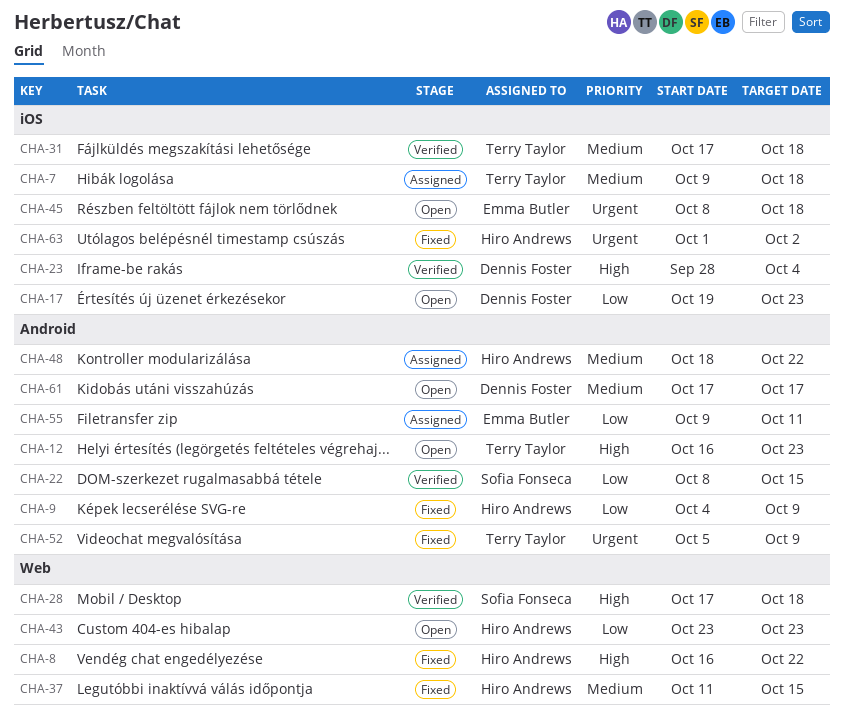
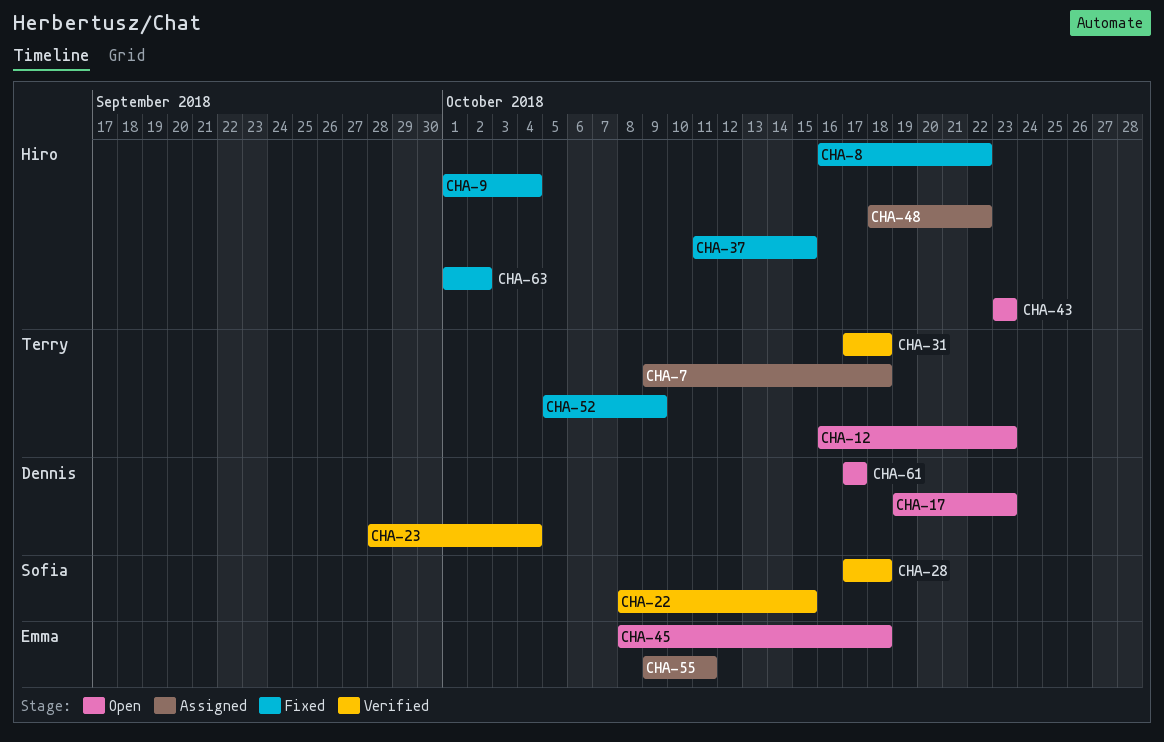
CHA-9, start: Oct 4 -> Oct 1
CHA-9, due: Oct 9 -> Oct 4

